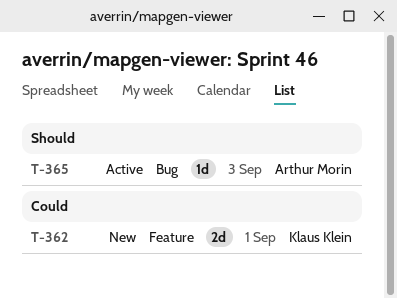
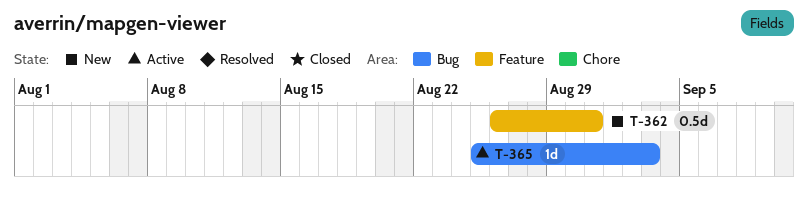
T-362, estimate: 2d -> 0.5d
T-362, due: Sep 1 -> Aug 31

